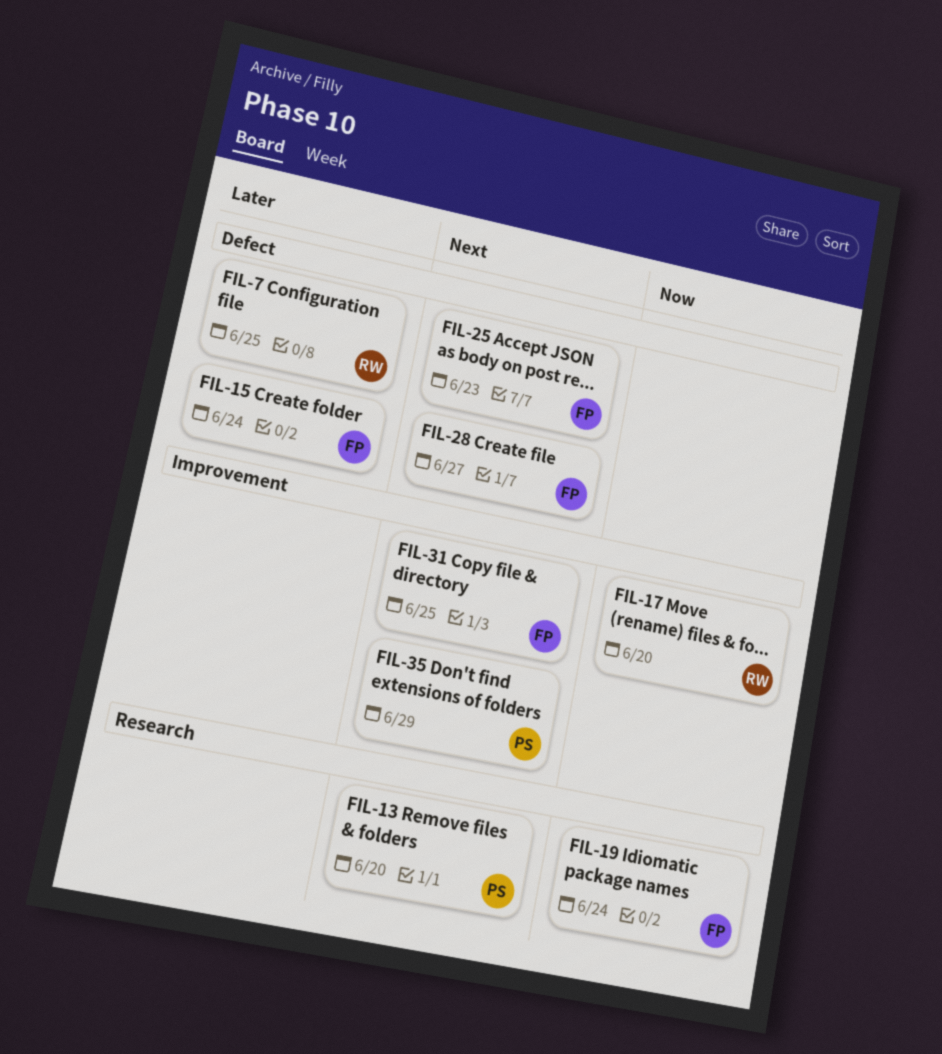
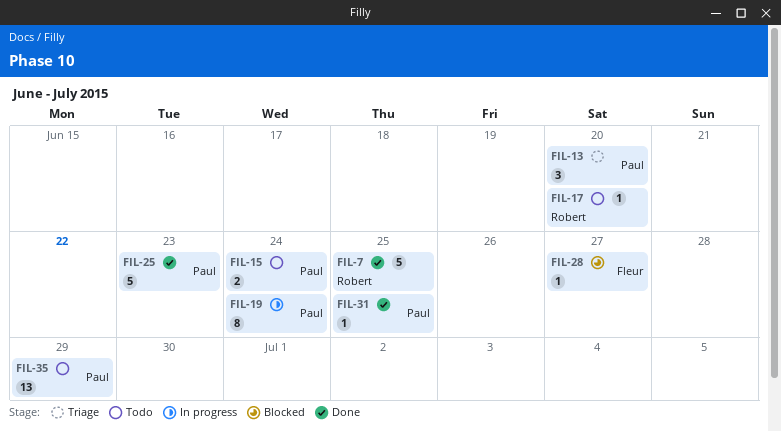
FIL-15, owner: Fleur -> Paul
FIL-19, owner: Fleur -> Paul
FIL-25, owner: Fleur -> Paul
FIL-31, owner: Fleur -> Paul

